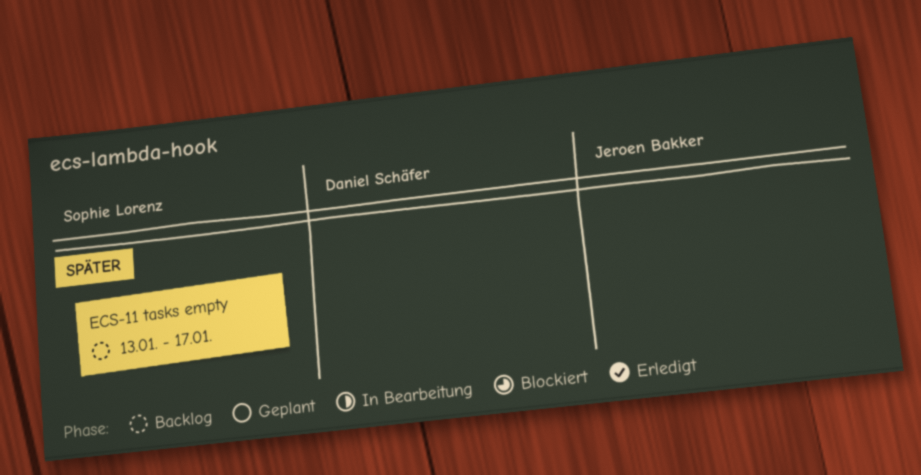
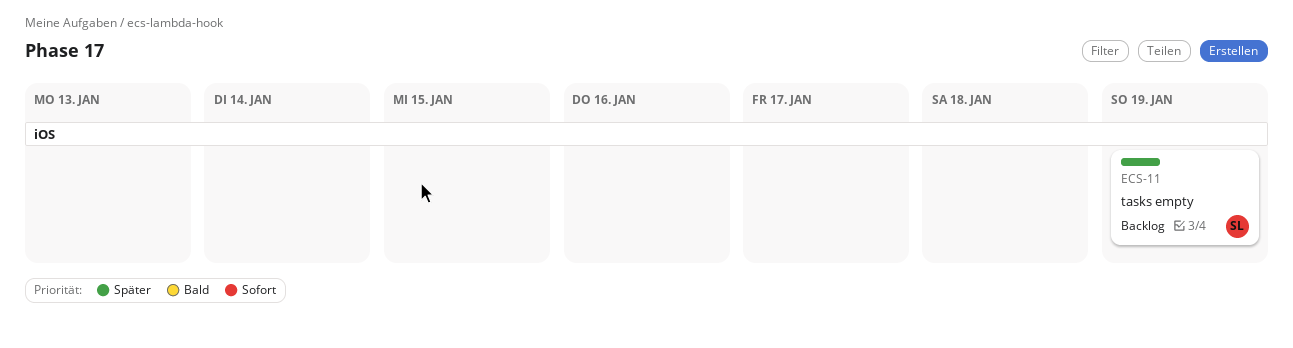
ECS-11, due: Jan 17 -> Jan 19

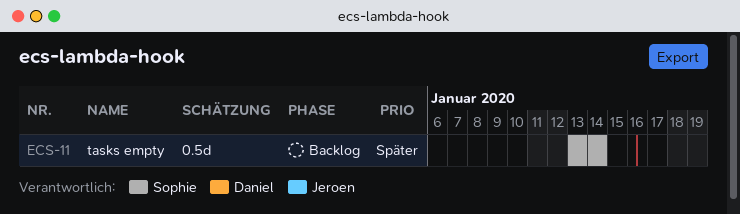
ECS-11, due: Jan 19 -> Jan 14

